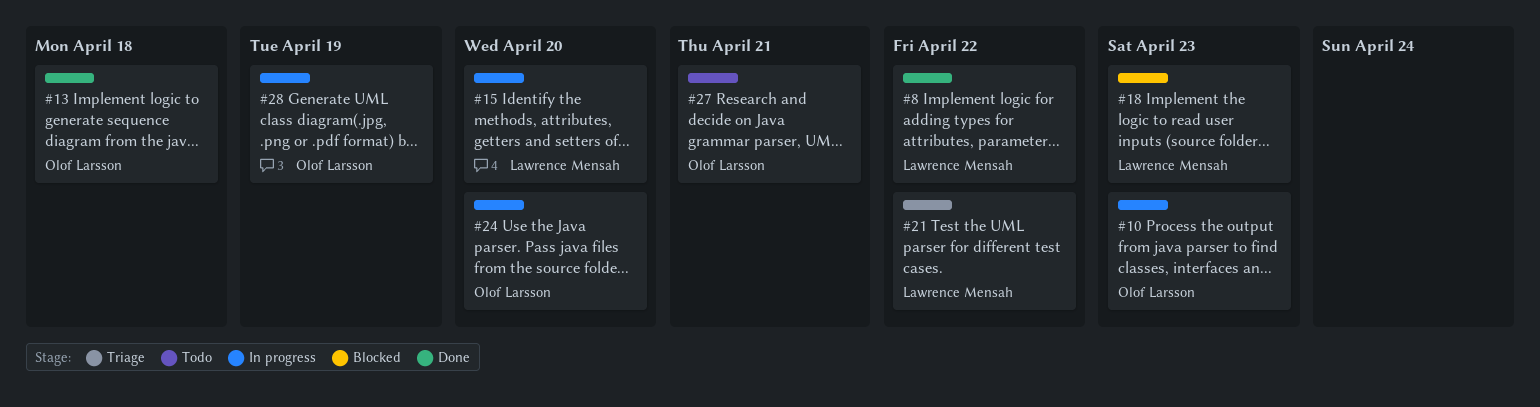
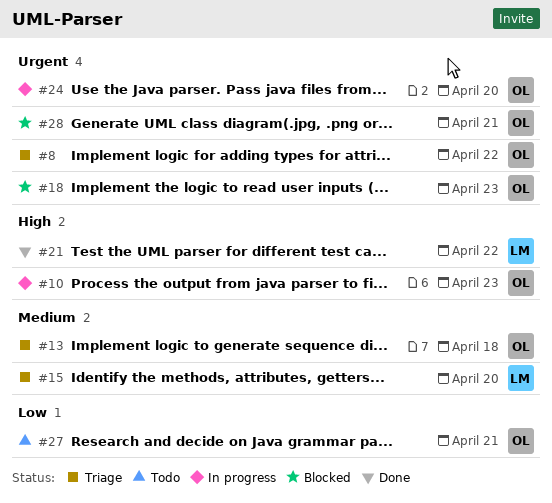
#8, status: Done -> Triage
#8, owner: Lawrence Mensah -> Olof Larsson
#13, status: Done -> Triage
#15, status: In progress -> Triage
#18, owner: Lawrence Mensah -> Olof Larsson
#21, status: Triage -> Done
#28, status: In progress -> Blocked
#28, due: Apr 19 -> Apr 21

